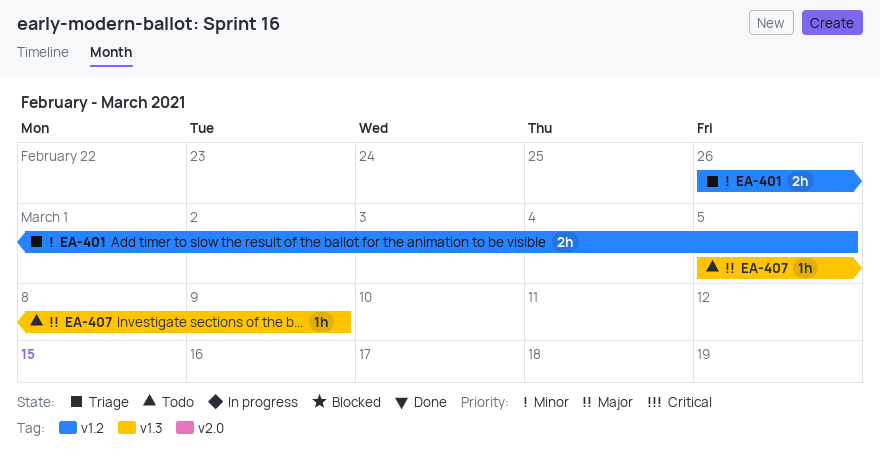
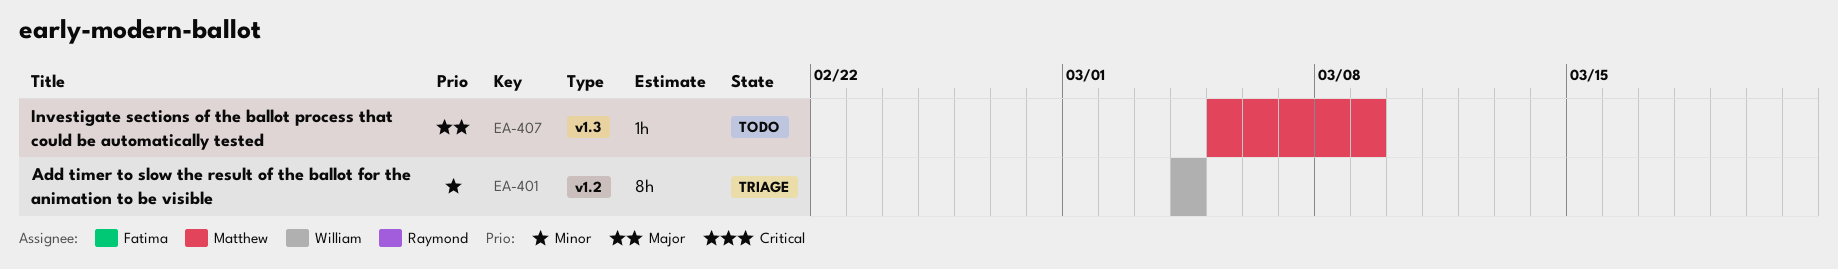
EA-401, estimate: 2h -> 8h
EA-401, start: Feb 26 -> Mar 4
EA-401, due: Mar 5 -> Mar 4

